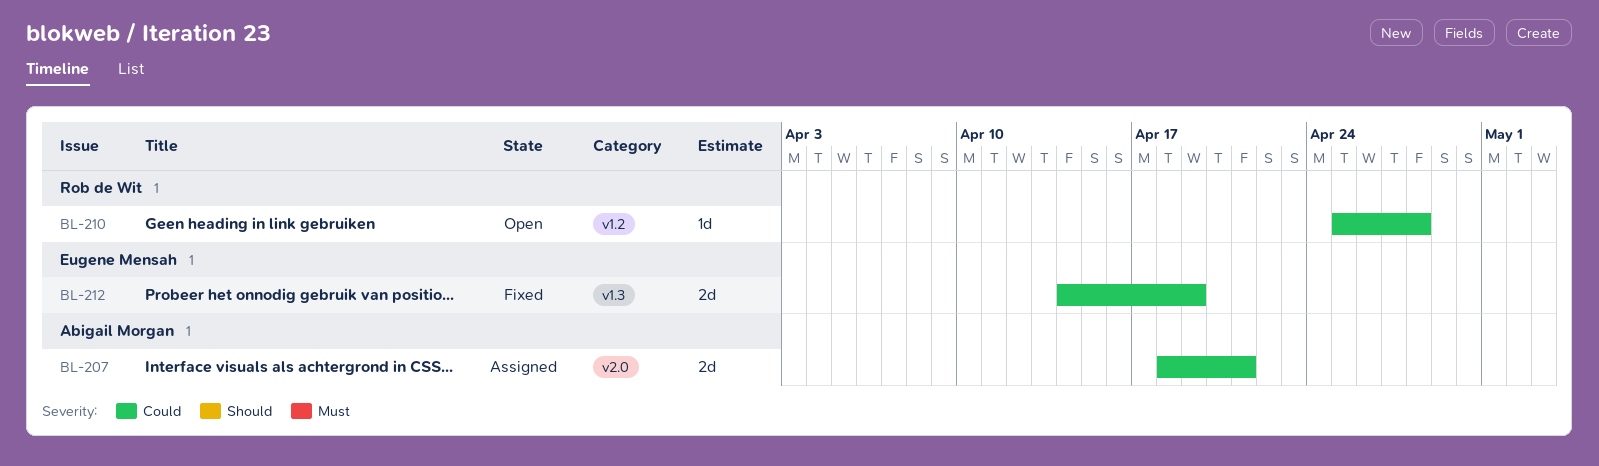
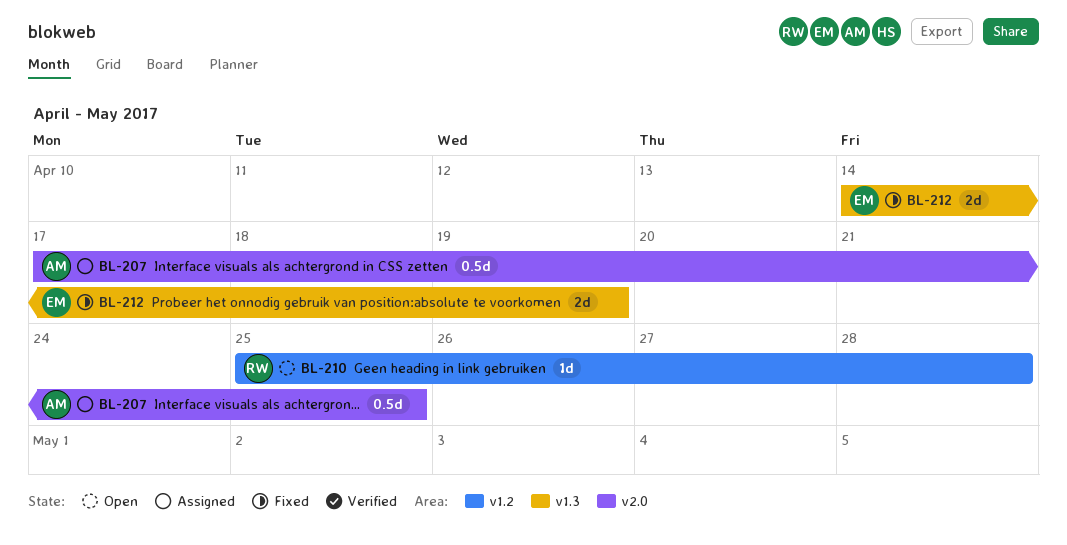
BL-207, estimate: 2d -> 0.5d
BL-207, start: Apr 18 -> Apr 17
BL-207, due: Apr 21 -> Apr 25

